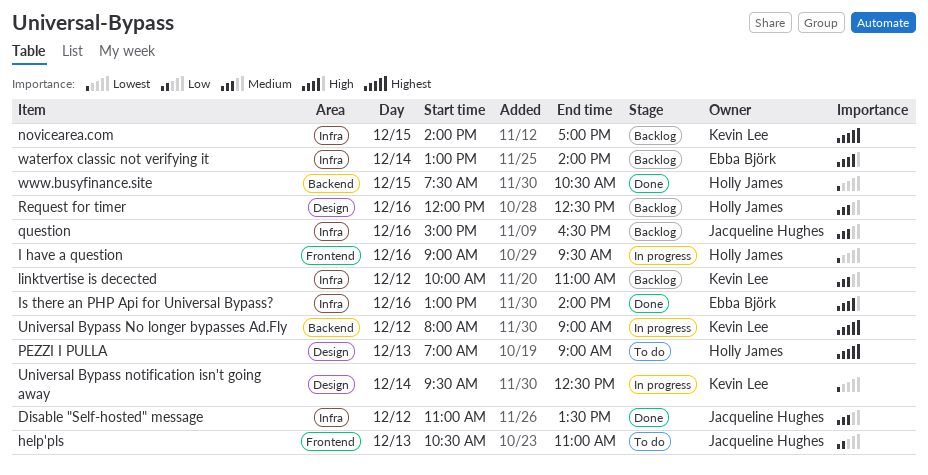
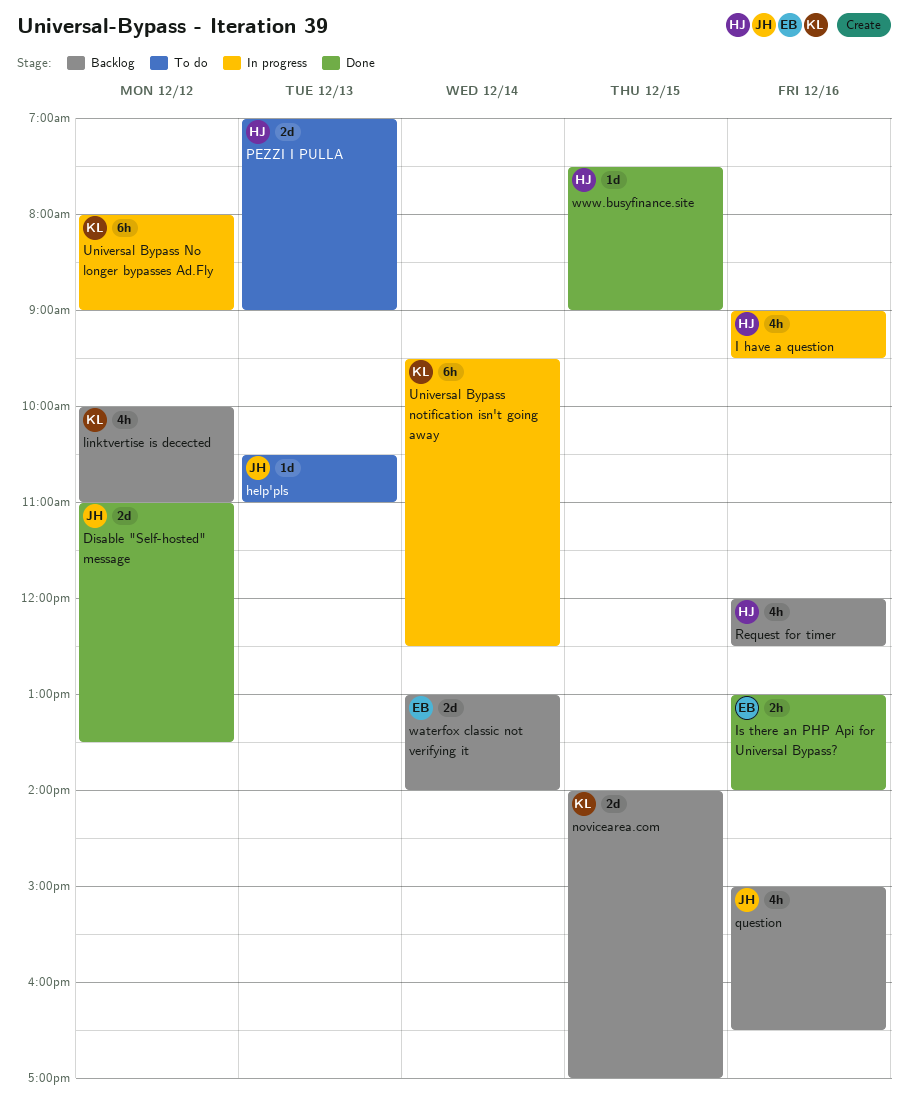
www.busyfinance.site, ends: 10:30 -> 09:00

